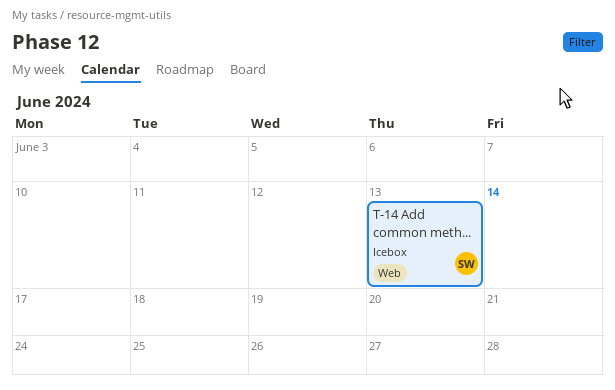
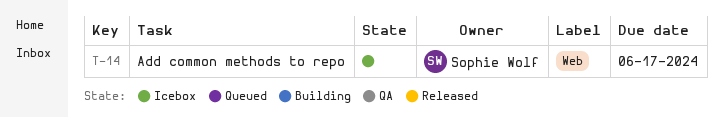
T-14, due: Jun 13 -> Jun 17

